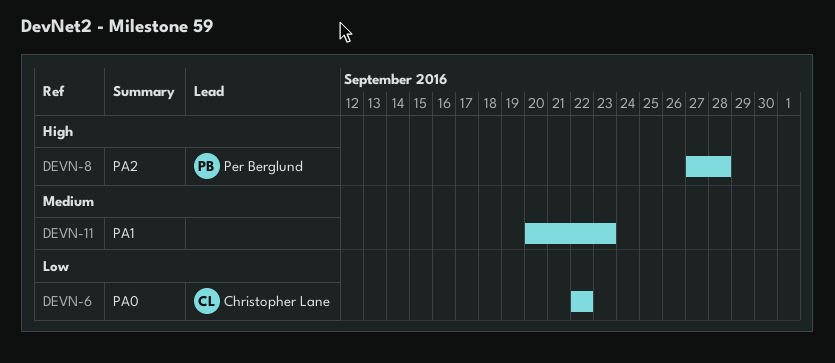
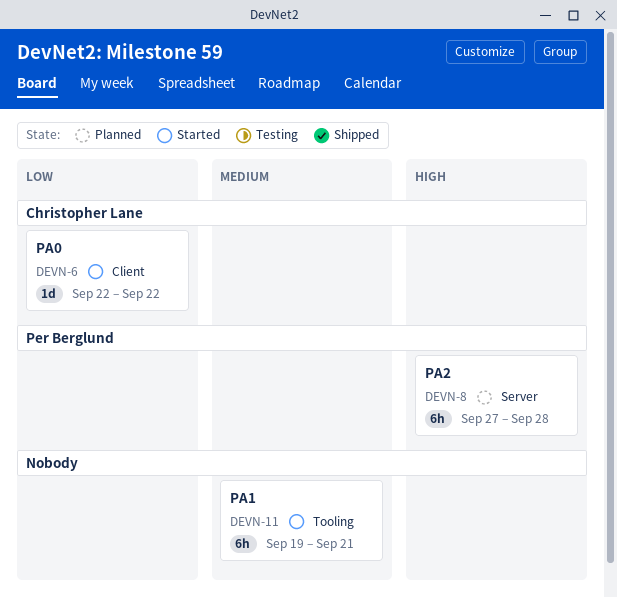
DEVN-11, start: Sep 20 -> Sep 19
DEVN-11, due: Sep 23 -> Sep 21

